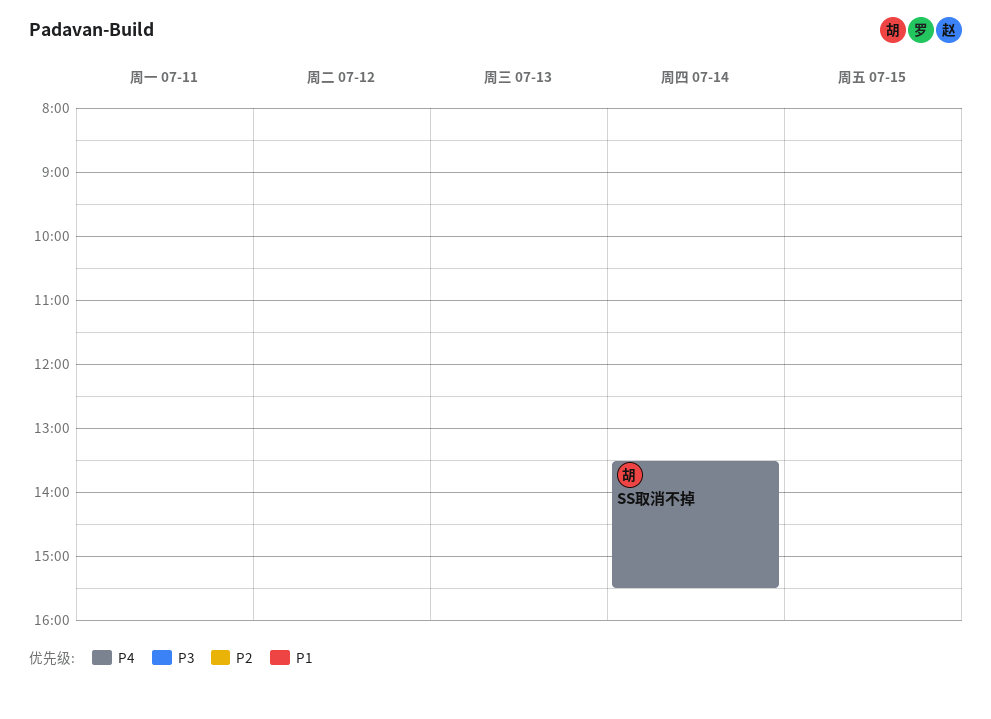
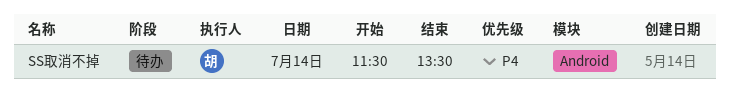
SS取消不掉, begins: 13:30 -> 11:30
SS取消不掉, ends: 15:30 -> 13:30

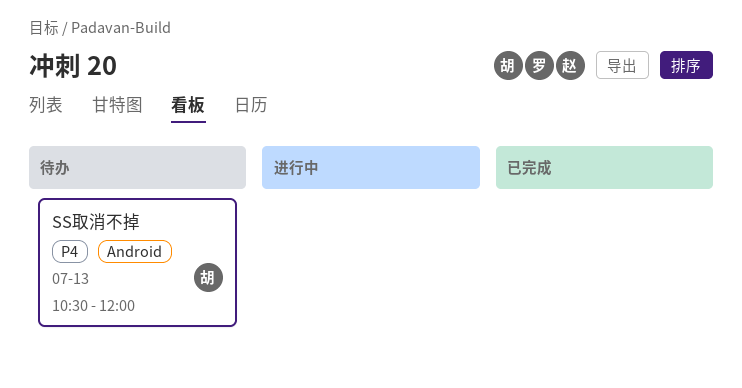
SS取消不掉, day: Jul 14 -> Jul 13
SS取消不掉, begins: 11:30 -> 10:30
SS取消不掉, ends: 13:30 -> 12:00

